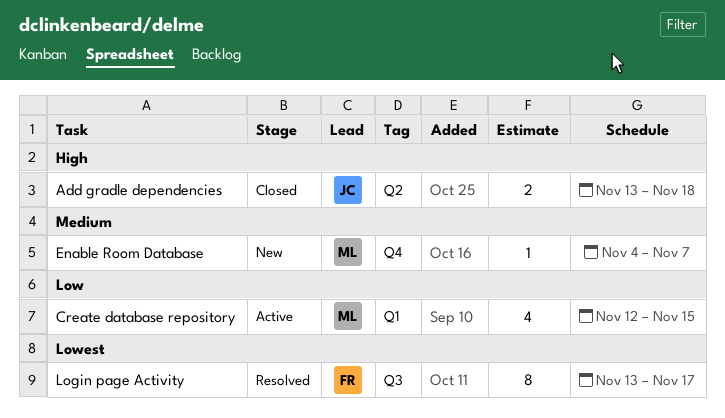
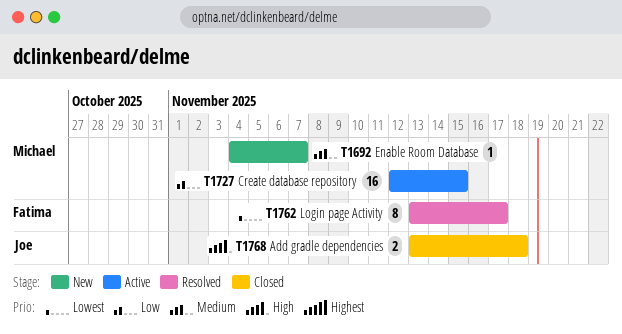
Create database repository, estimate: 4 -> 16

